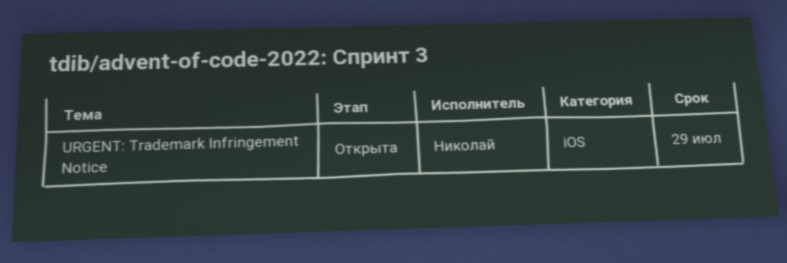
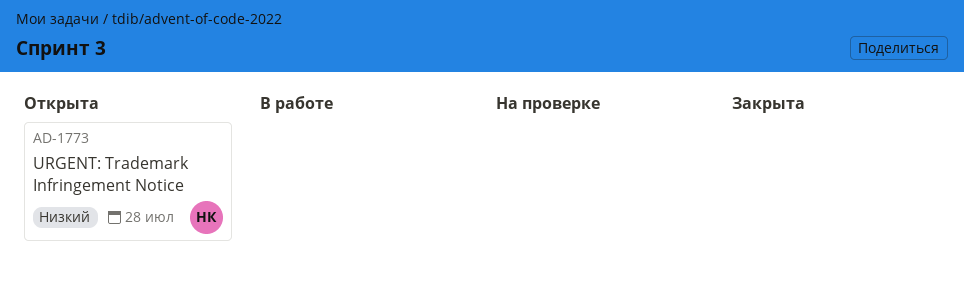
URGENT: Trademark Infringement Notice, due: Jul 29 -> Jul 28

